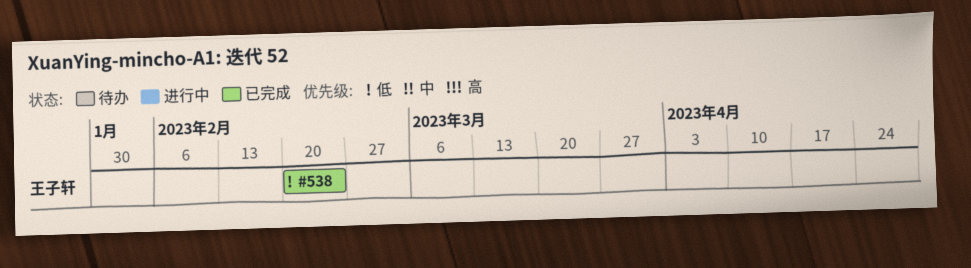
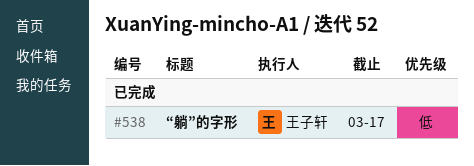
#538, due: Feb 24 -> Mar 17

